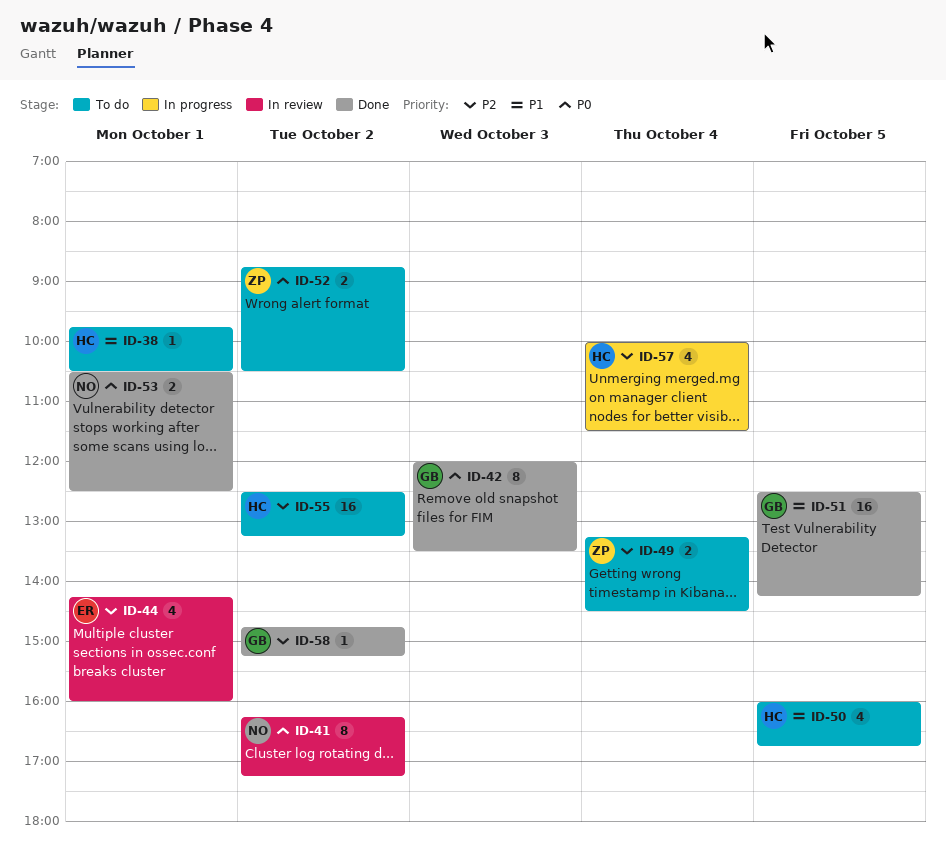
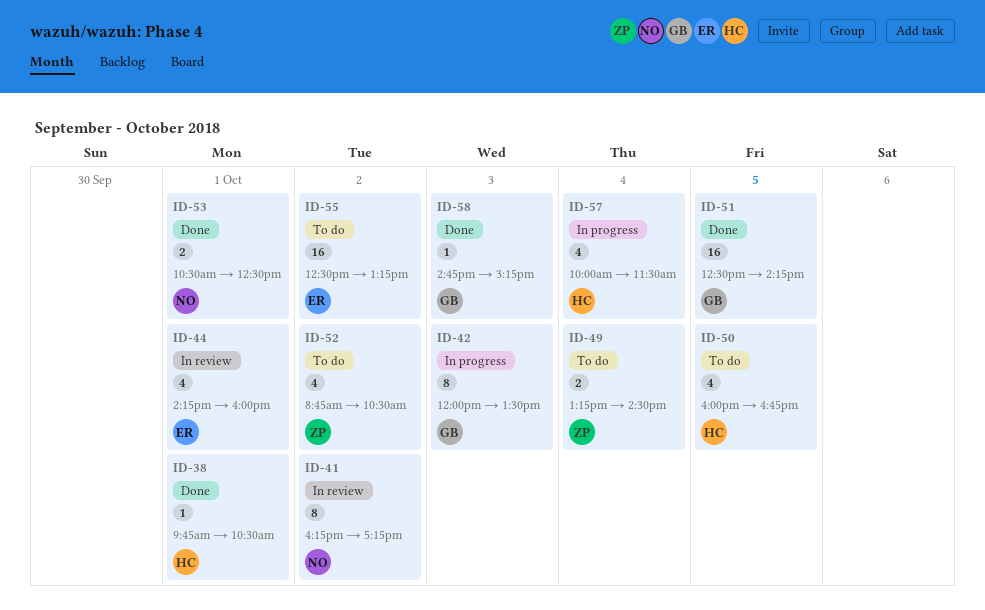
ID-38, status: To do -> Done
ID-42, status: Done -> In progress
ID-52, estimate: 2 -> 4
ID-55, owner: HC -> ER
ID-58, day: Oct 2 -> Oct 3

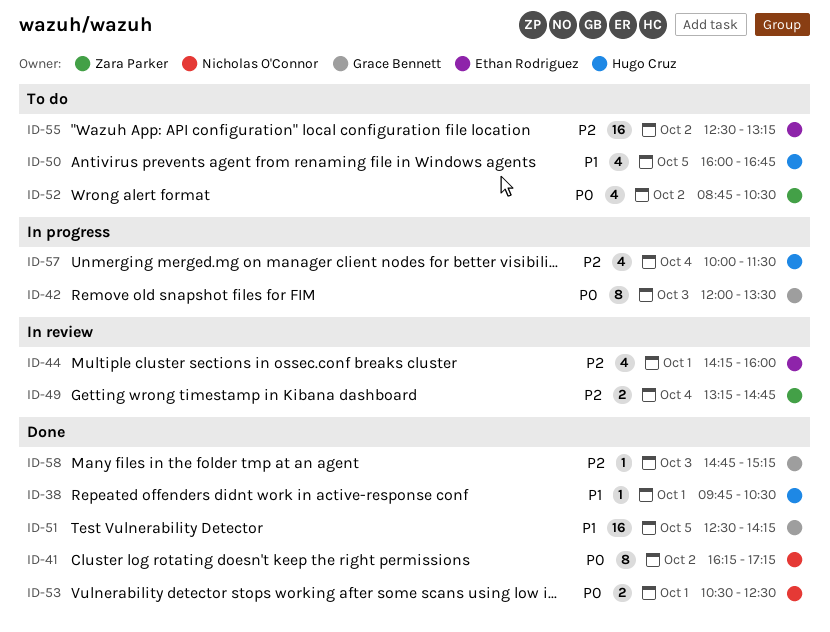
ID-41, status: In review -> Done
ID-49, status: To do -> In review
ID-49, ends: 14:30 -> 14:45

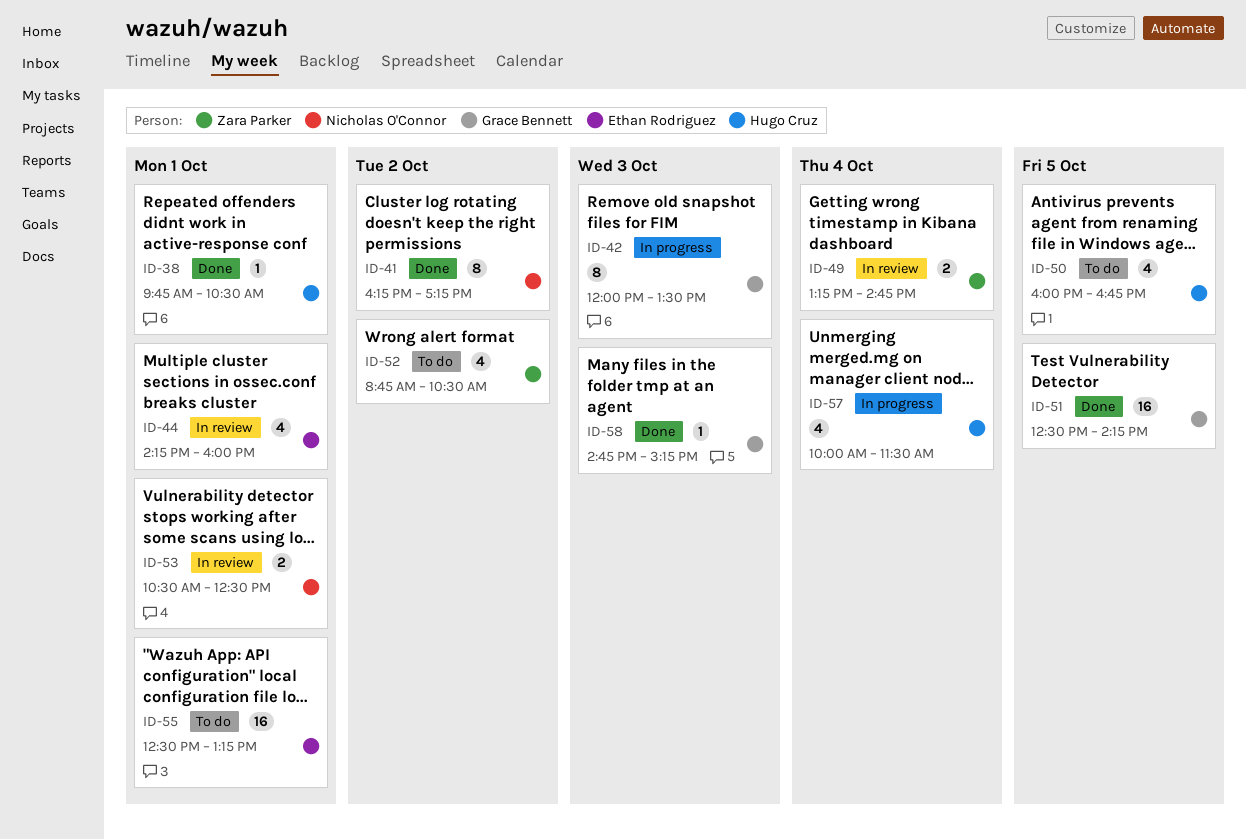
ID-53, status: Done -> In review
ID-55, day: Oct 2 -> Oct 1

